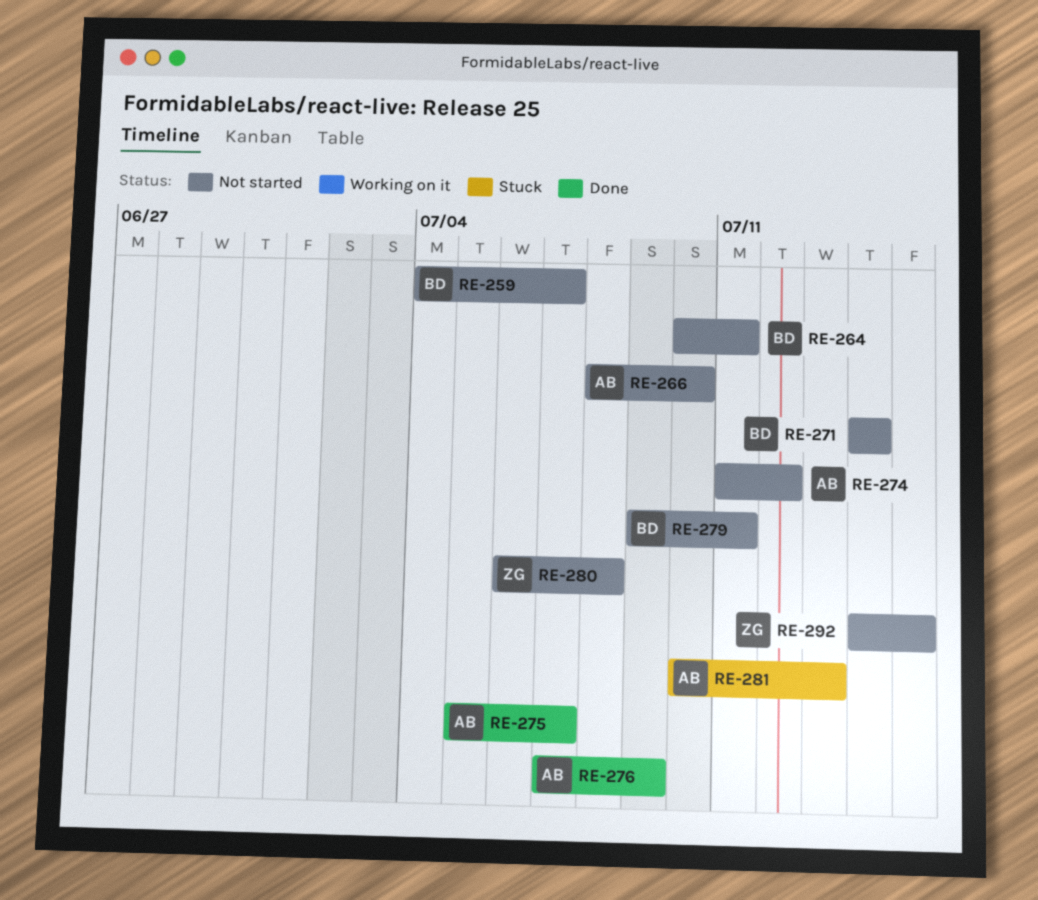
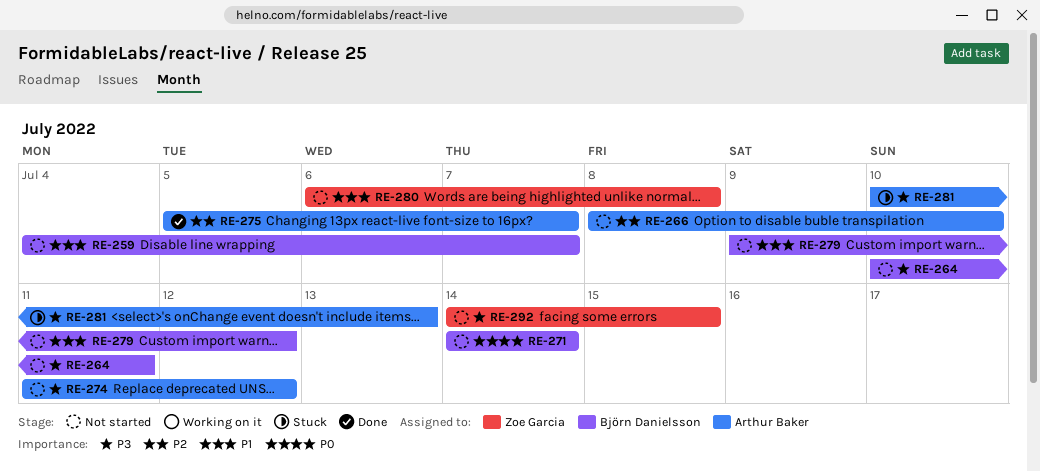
RE-276: present -> none
RE-279, due: Jul 11 -> Jul 12

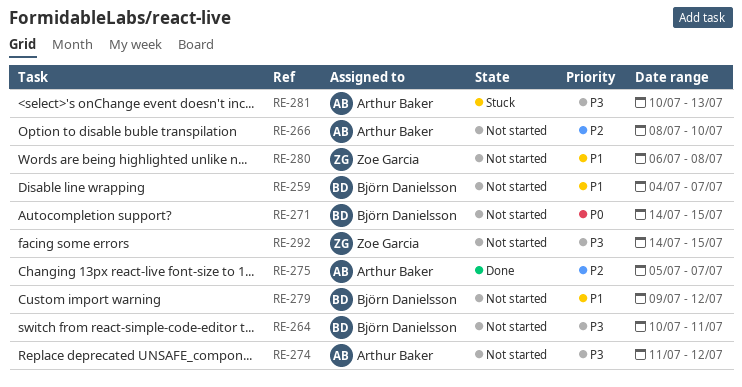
RE-271, due: Jul 14 -> Jul 15

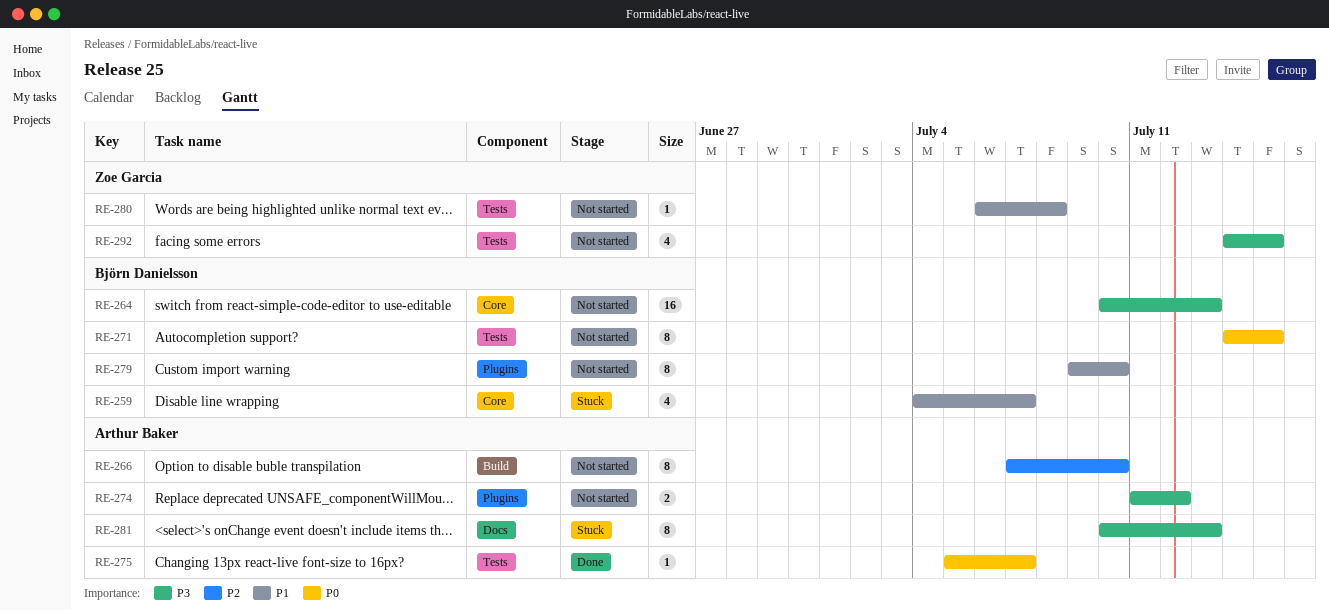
RE-259, status: Not started -> Stuck
RE-264, due: Jul 11 -> Jul 13
RE-266, start: Jul 8 -> Jul 7
RE-275, priority: P2 -> P0
RE-279, due: Jul 12 -> Jul 10

